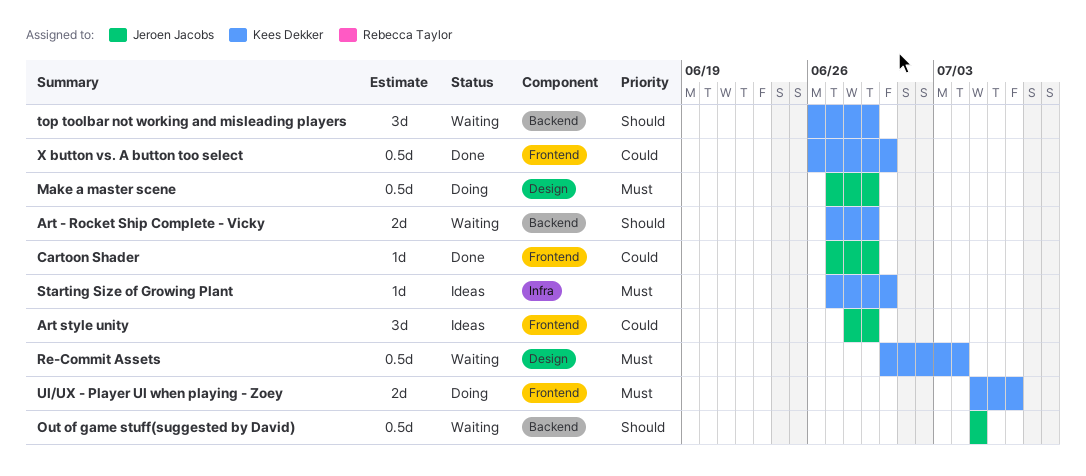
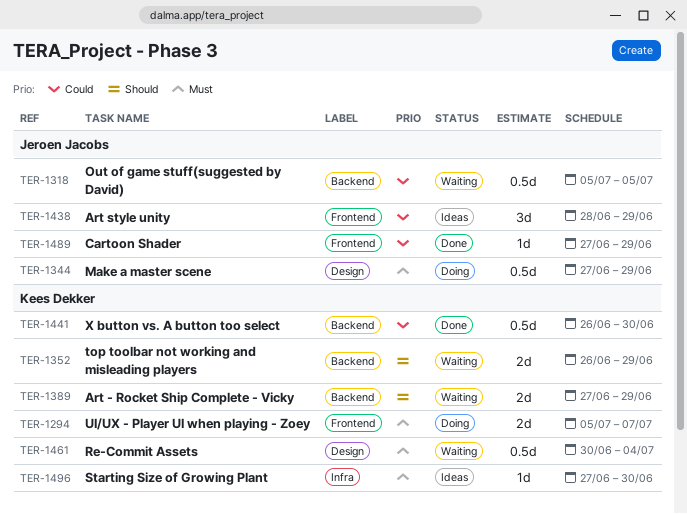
Out of game stuff(suggested by David), priority: Should -> Could
top toolbar not working and misleading players, estimate: 3d -> 2d
X button vs. A button too select, label: Frontend -> Backend

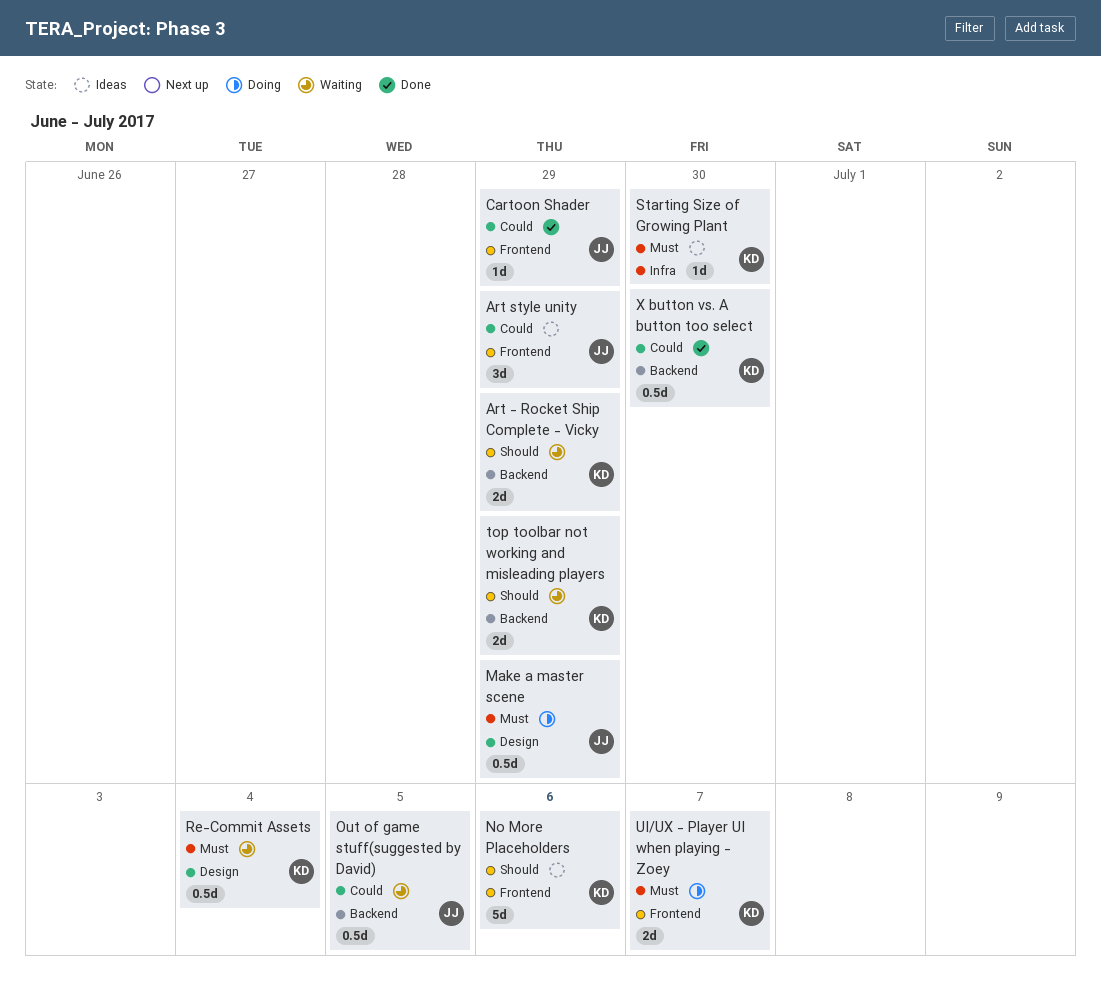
No More Placeholders: none -> present

